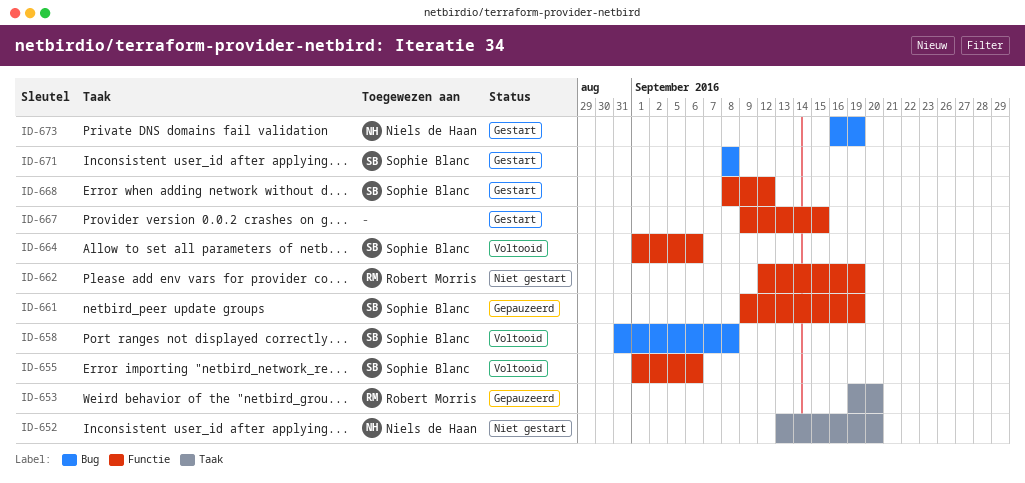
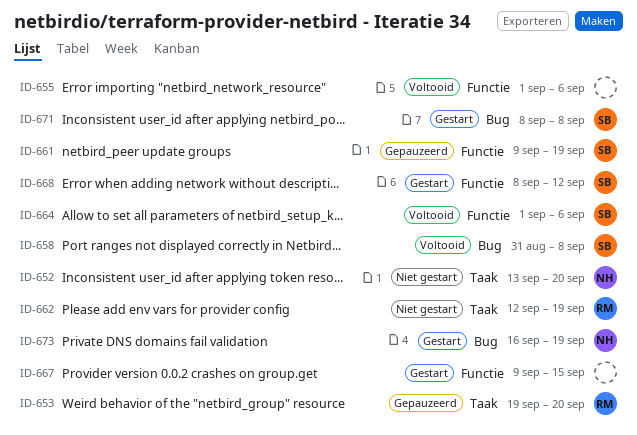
ID-655, owner: Sophie Blanc -> none
ID-662, label: Functie -> Taak

